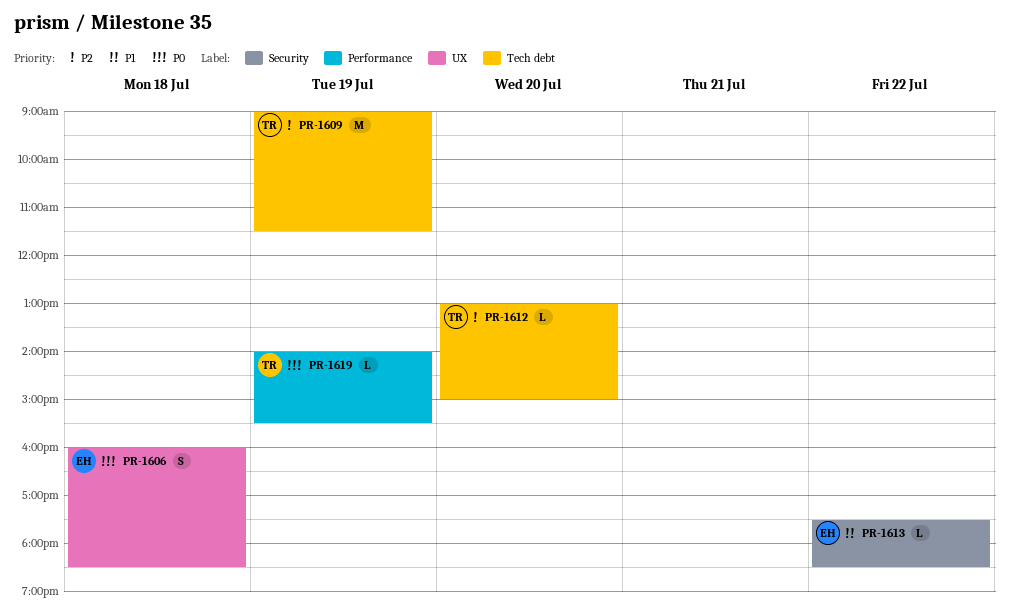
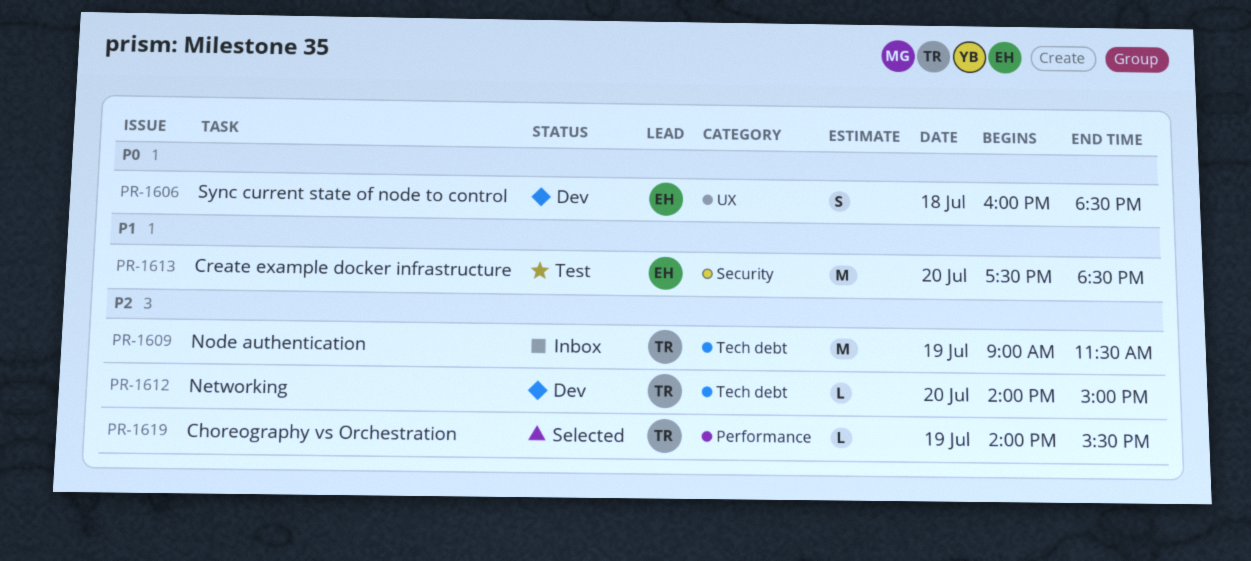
PR-1612, begins: 13:00 -> 14:00
PR-1613, estimate: L -> M
PR-1613, day: Jul 22 -> Jul 20
PR-1619, priority: P0 -> P2

